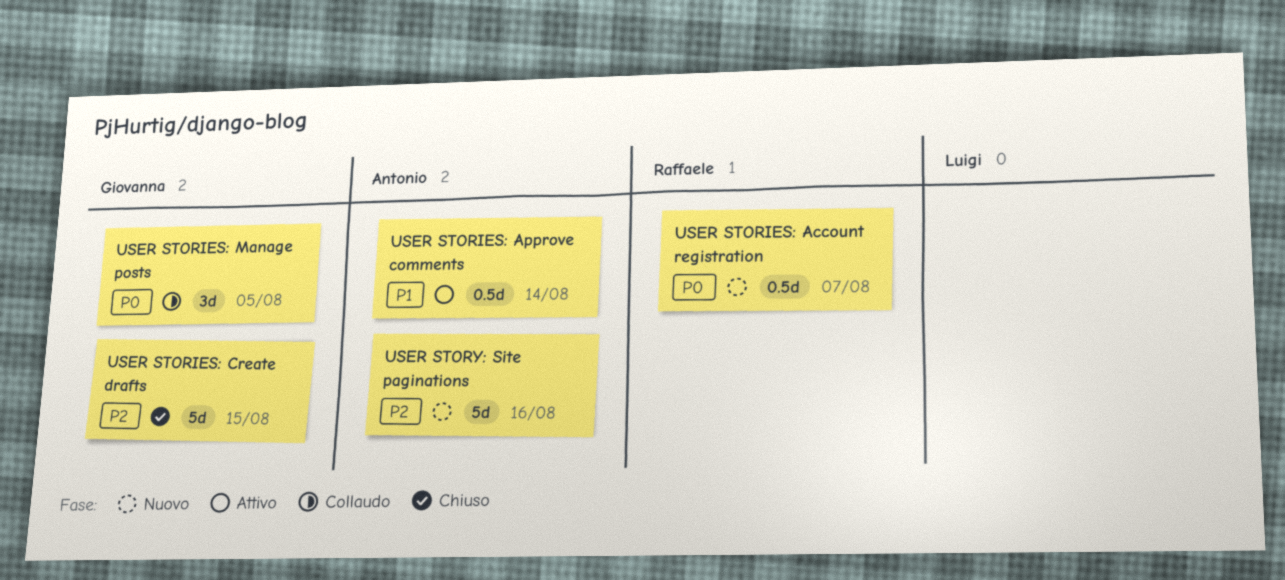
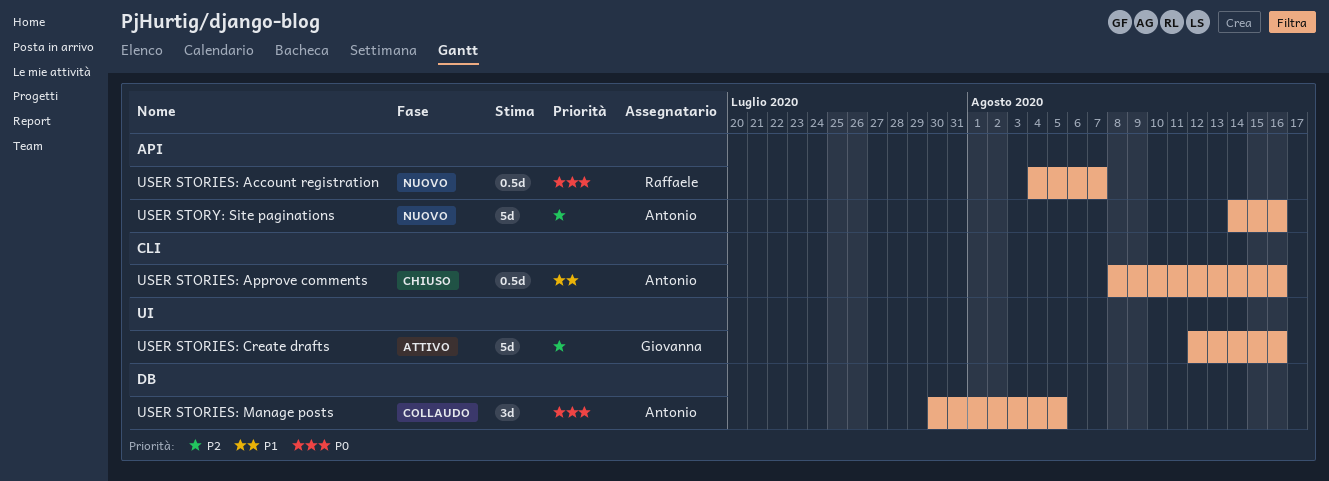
USER STORIES: Approve comments, status: Attivo -> Chiuso
USER STORIES: Approve comments, due: Aug 14 -> Aug 16
USER STORIES: Create drafts, status: Chiuso -> Attivo
USER STORIES: Create drafts, due: Aug 15 -> Aug 16
USER STORIES: Manage posts, owner: Giovanna -> Antonio

